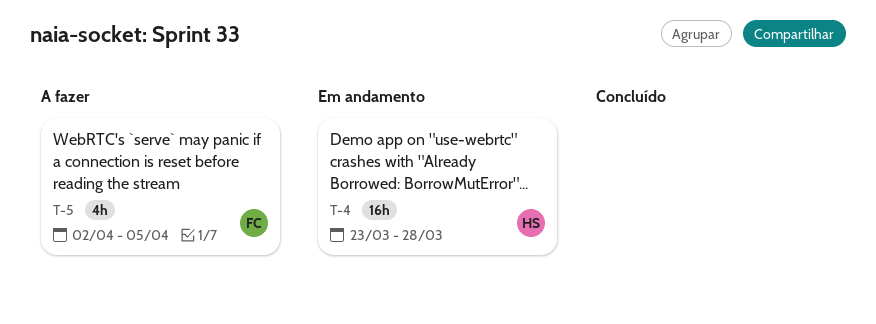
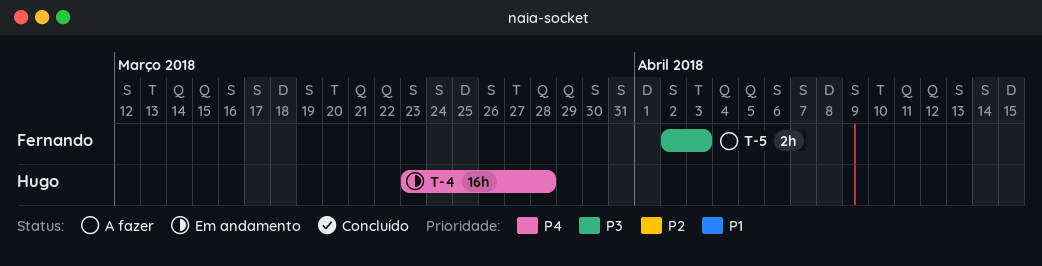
T-5, estimate: 4h -> 2h
T-5, due: Apr 5 -> Apr 3

